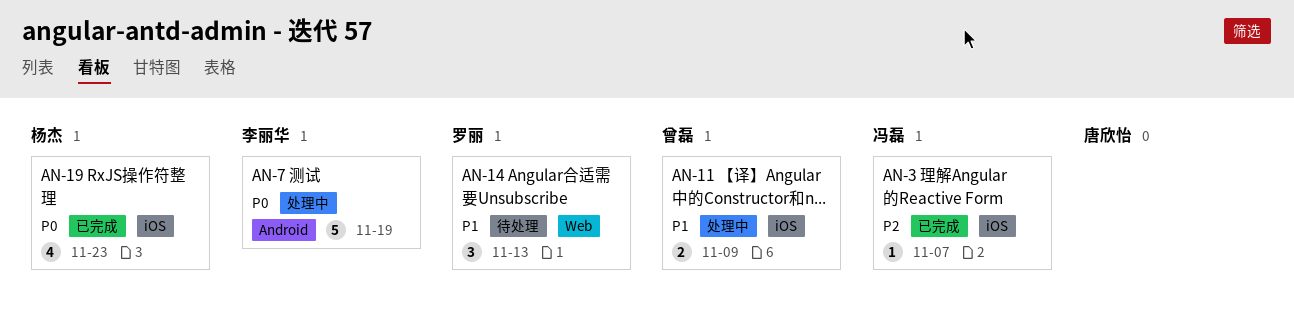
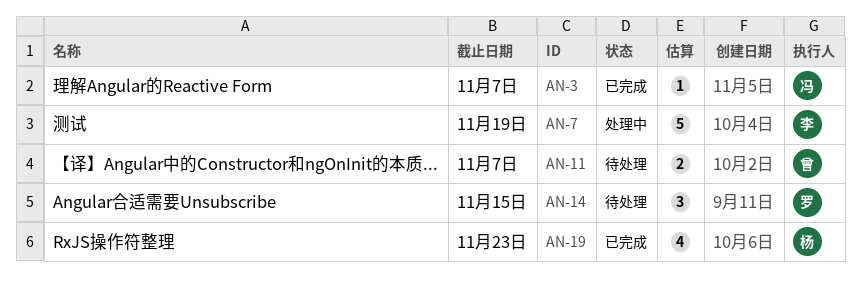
AN-11, status: 处理中 -> 待处理
AN-11, due: Nov 9 -> Nov 7
AN-14, due: Nov 13 -> Nov 15

